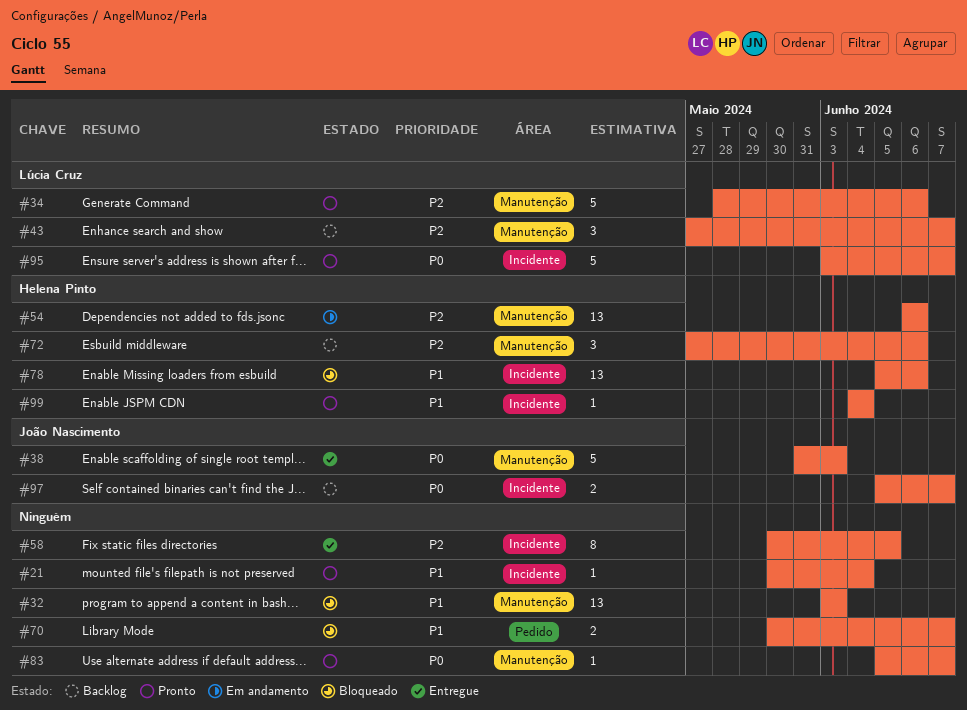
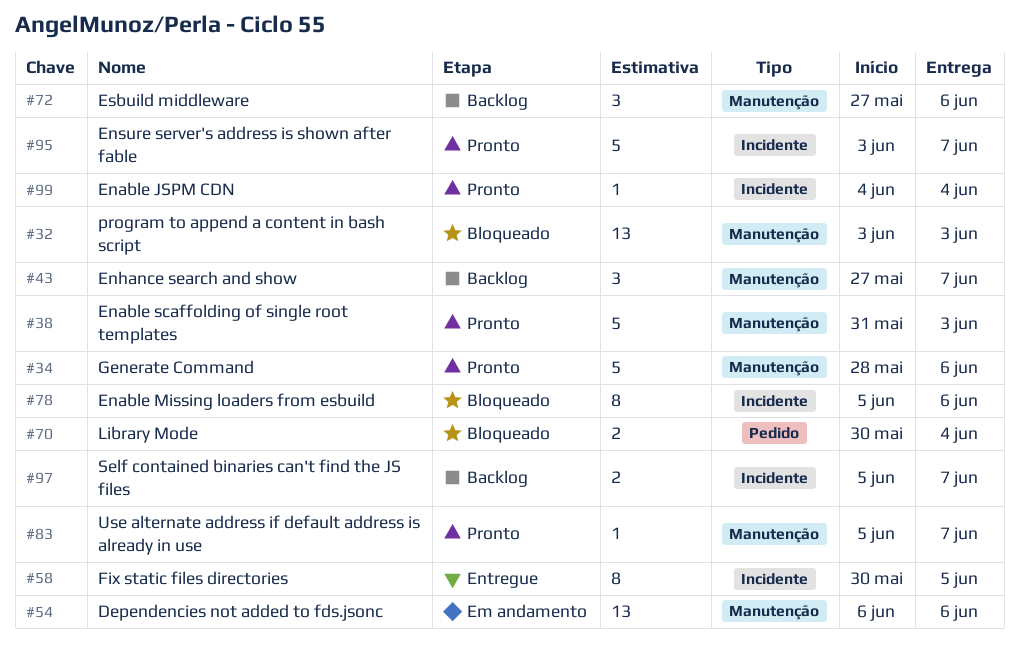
#21: present -> none
#38, status: Entregue -> Pronto
#70, due: Jun 7 -> Jun 4
#78, estimate: 13 -> 8

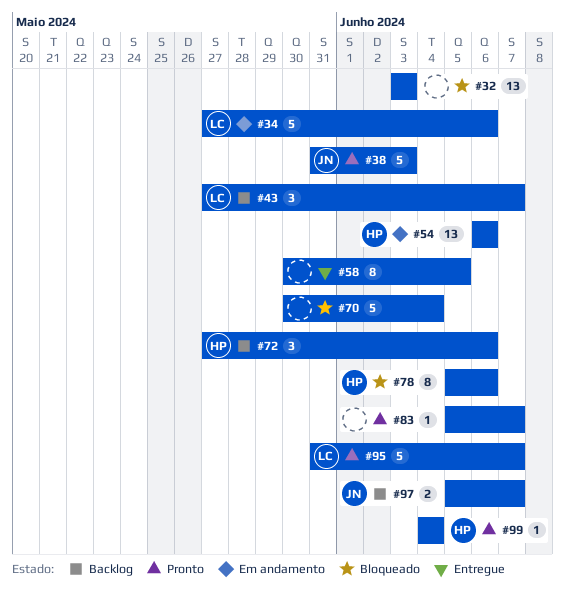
#34, status: Pronto -> Em andamento
#34, start: May 28 -> May 27
#70, estimate: 2 -> 5
#95, start: Jun 3 -> May 31

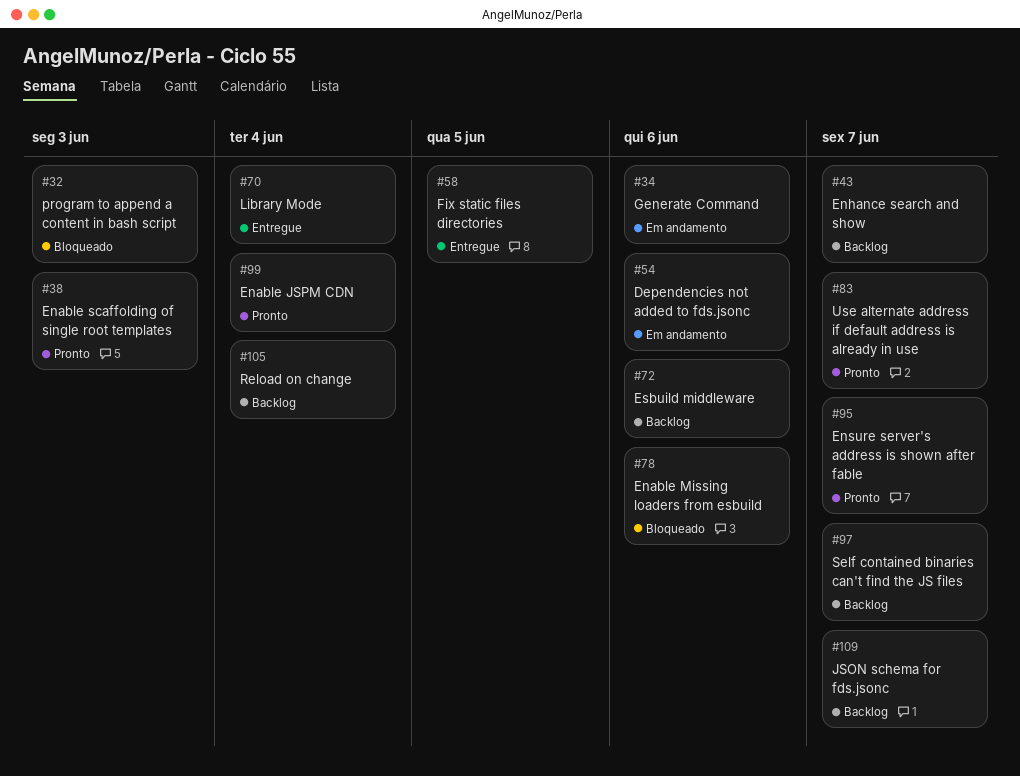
#70, status: Bloqueado -> Entregue
#105: none -> present
#109: none -> present

